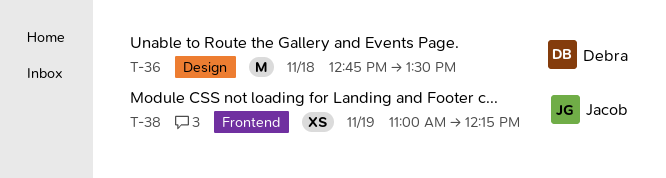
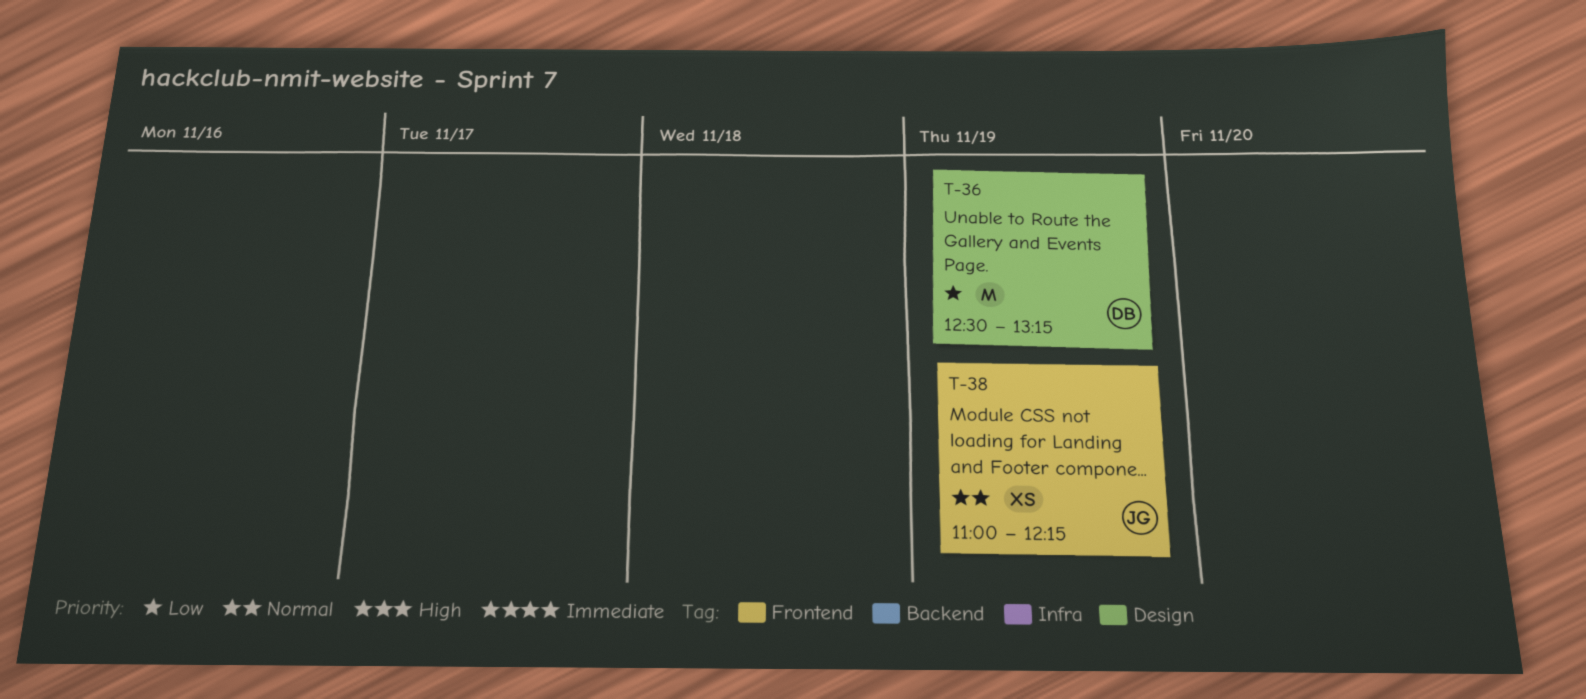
T-36, day: Nov 18 -> Nov 19
T-36, begins: 12:45 -> 12:30
T-36, ends: 13:30 -> 13:15

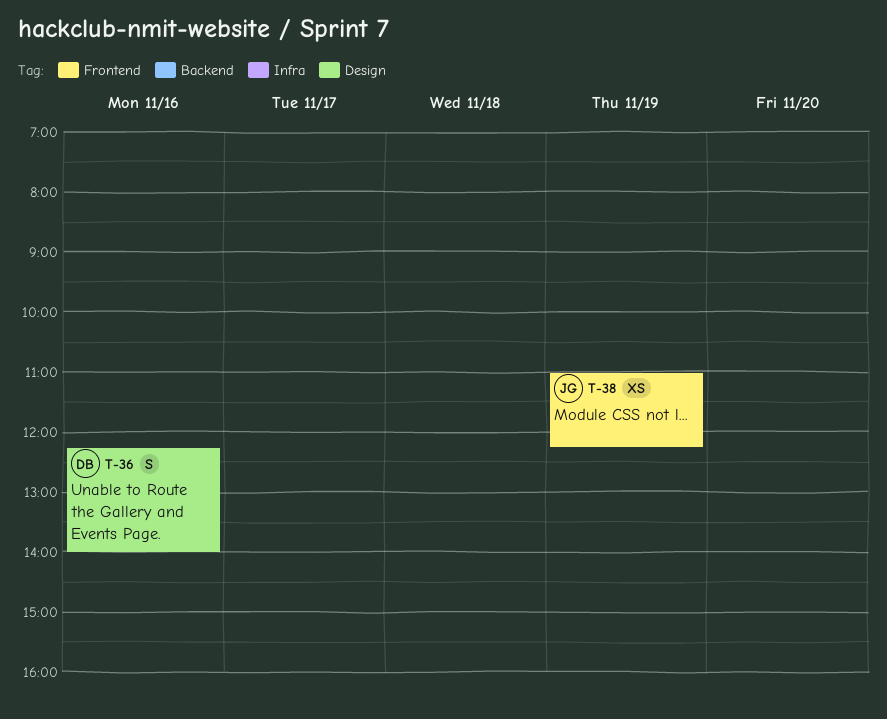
T-36, estimate: M -> S
T-36, day: Nov 19 -> Nov 16
T-36, begins: 12:30 -> 12:15
T-36, ends: 13:15 -> 14:00

